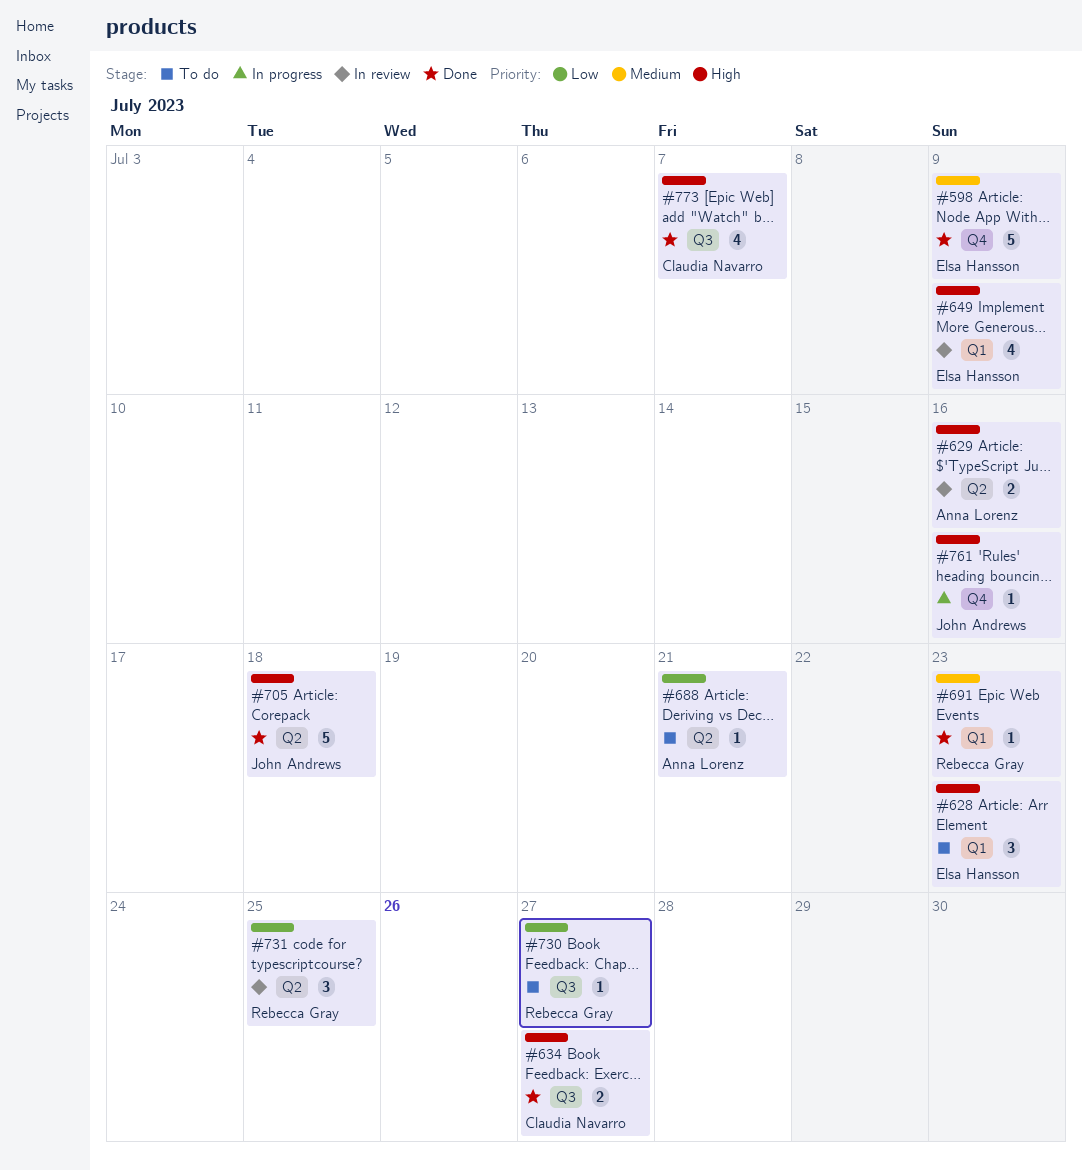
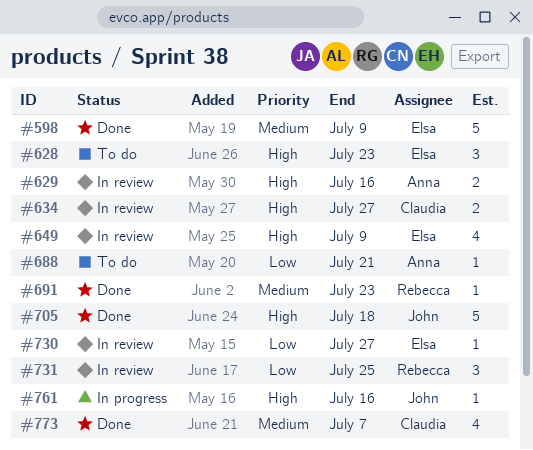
#634, status: Done -> In review
#730, status: To do -> In review
#730, owner: Rebecca Gray -> Elsa Hansson
#773, priority: High -> Medium

